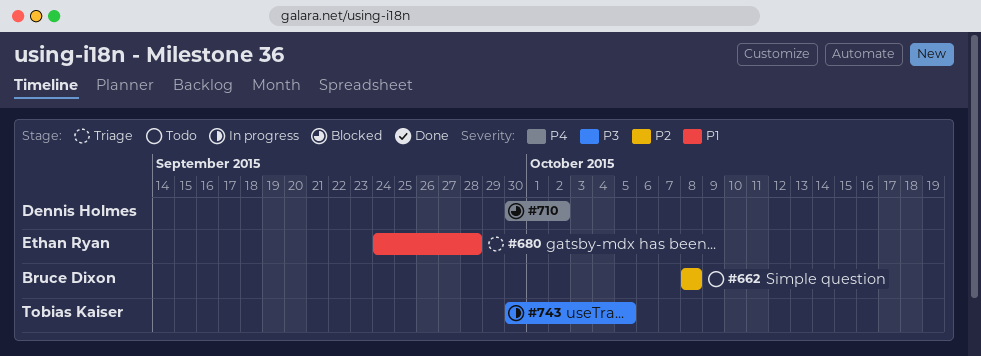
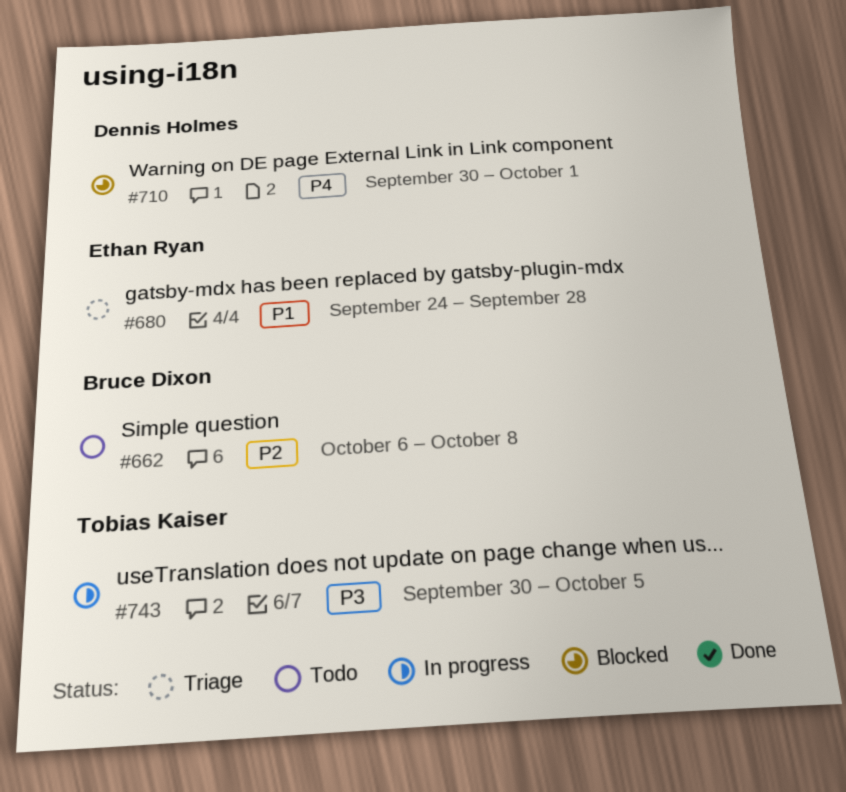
#662, start: Oct 8 -> Oct 6
#710, due: Oct 2 -> Oct 1

